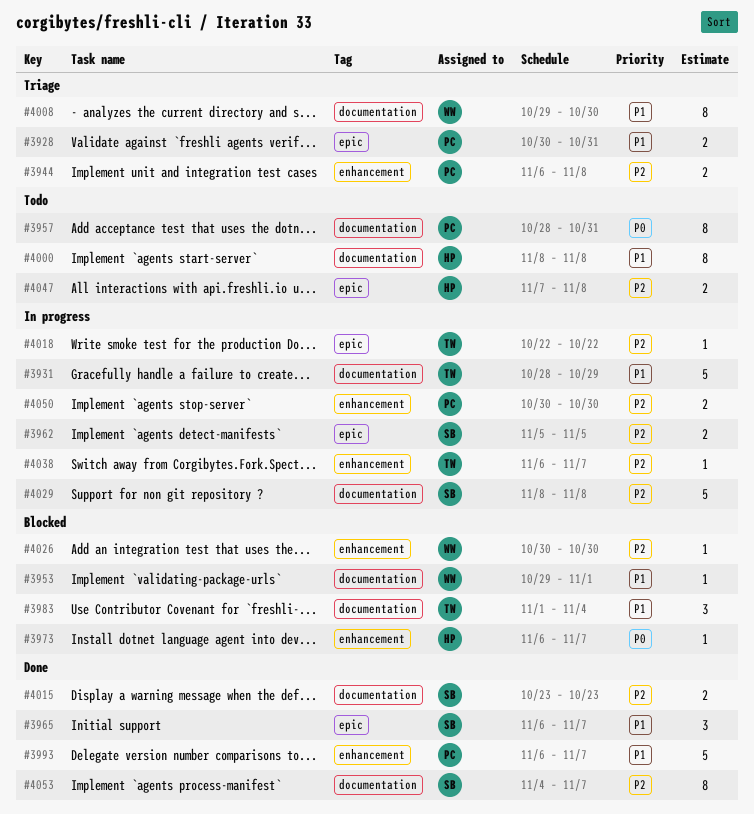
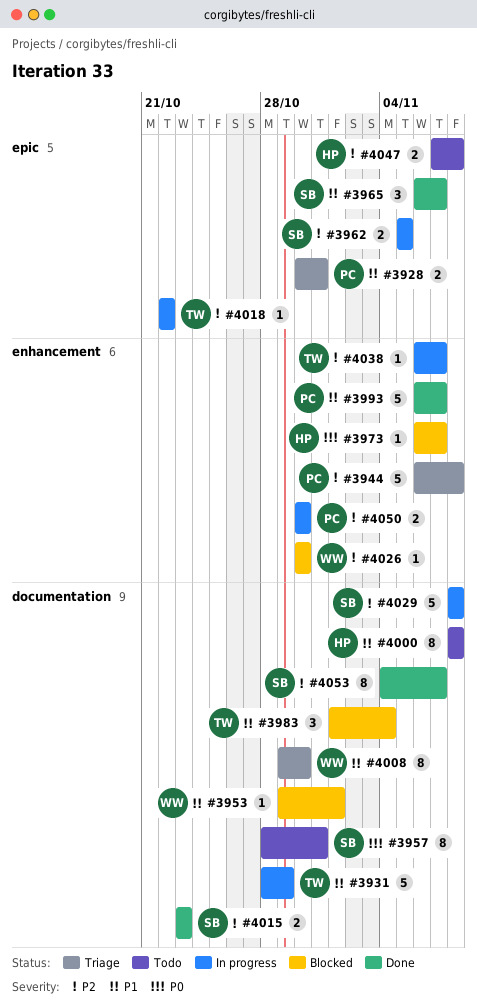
#3944, estimate: 2 -> 5
#3957, owner: PC -> SB

